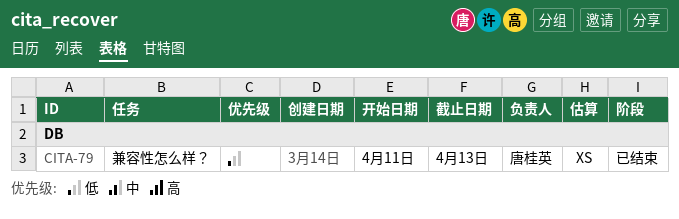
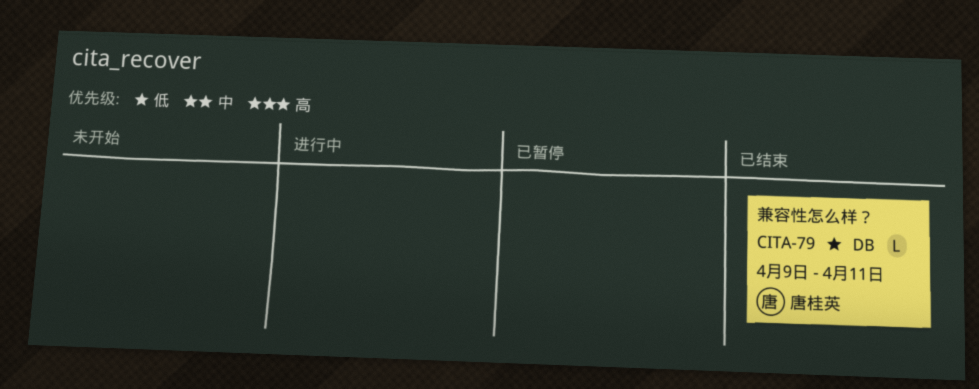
CITA-79, estimate: XS -> L
CITA-79, start: Apr 11 -> Apr 9
CITA-79, due: Apr 13 -> Apr 11

